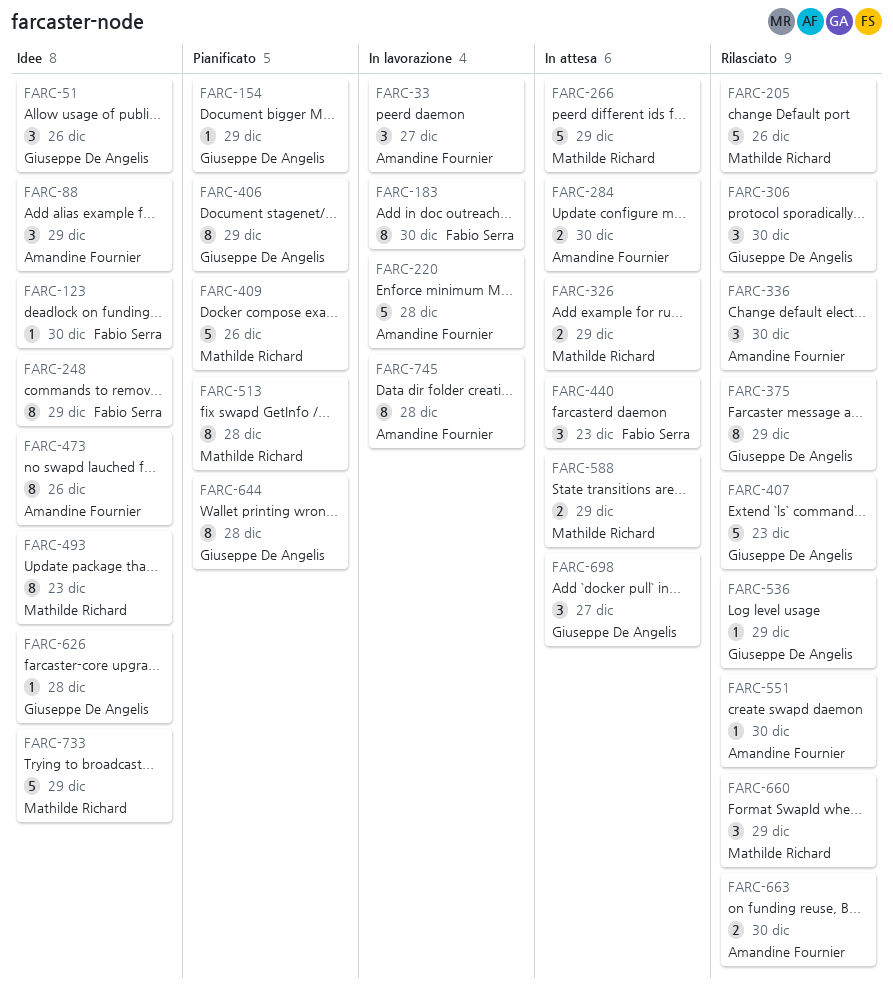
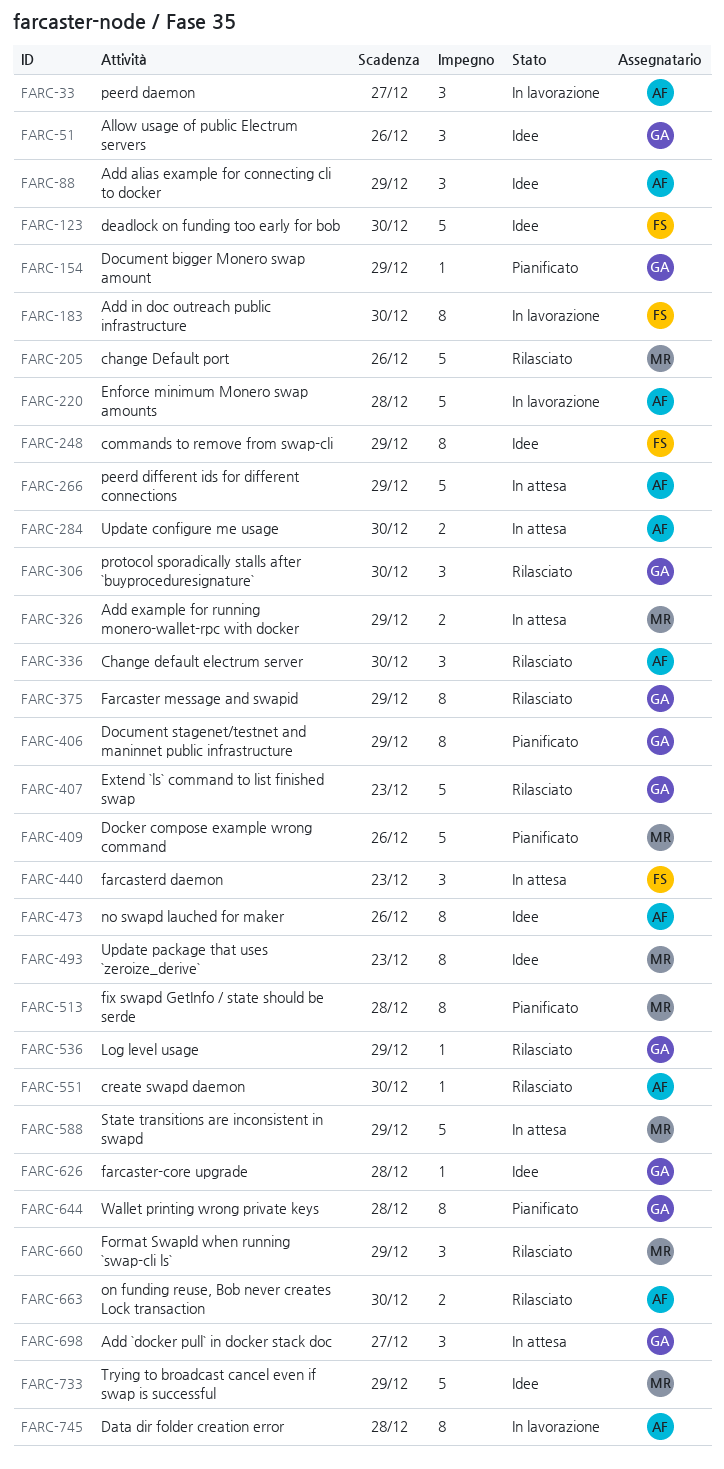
FARC-123, estimate: 1 -> 5
FARC-266, owner: Mathilde Richard -> Amandine Fournier
FARC-588, estimate: 2 -> 5

